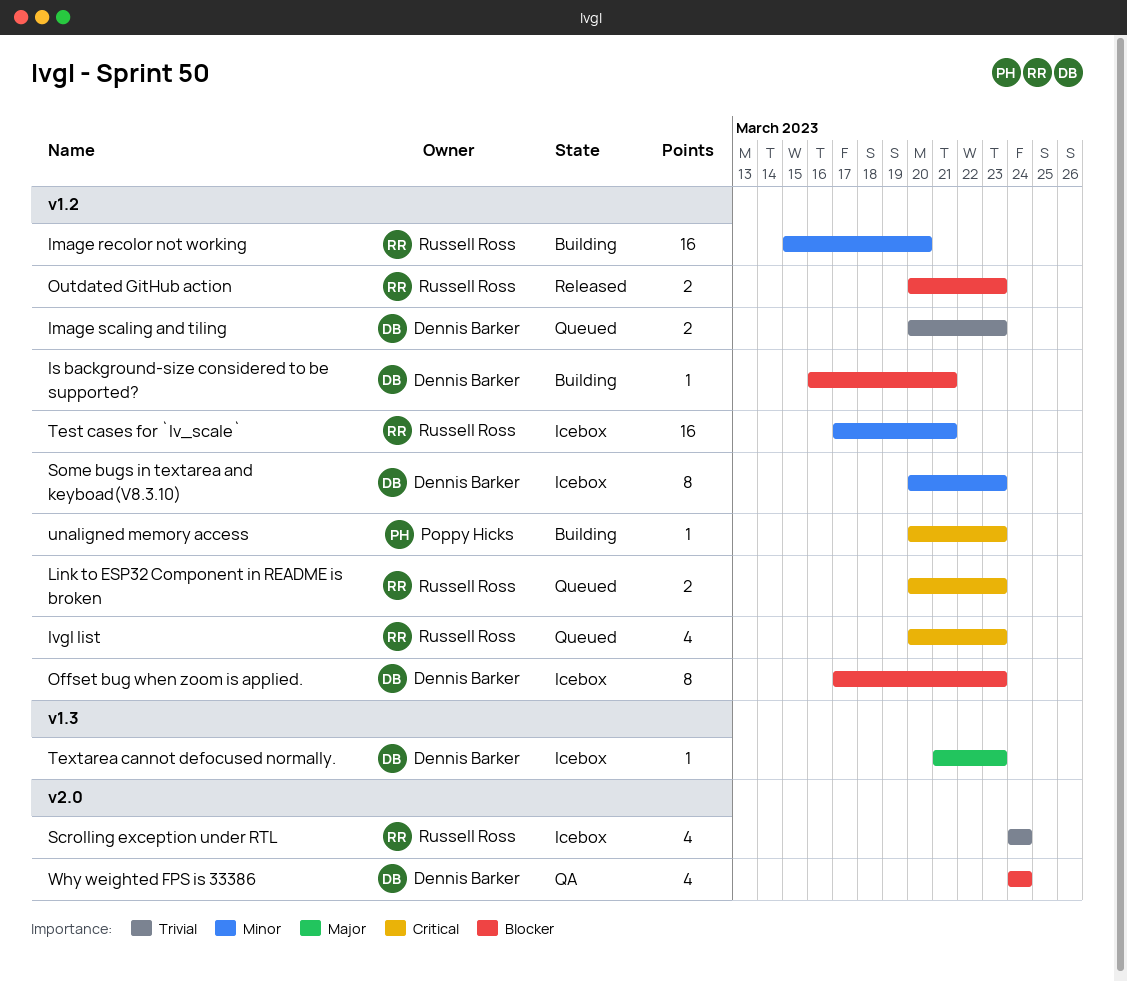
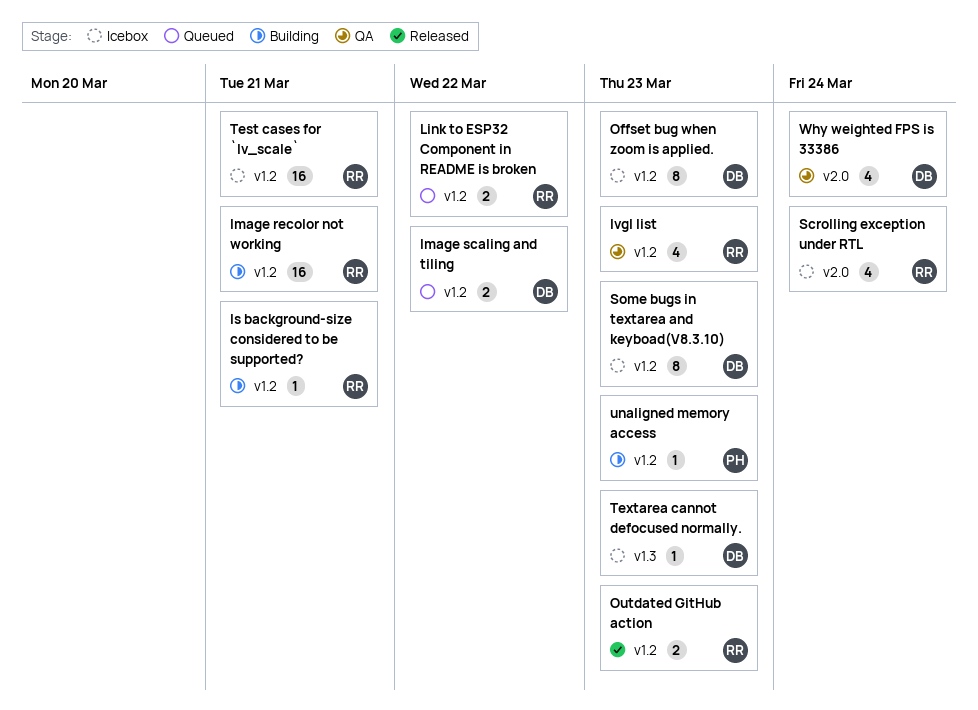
Image recolor not working, due: Mar 20 -> Mar 21
Image scaling and tiling, due: Mar 23 -> Mar 22
Is background-size considered to be supported?, owner: Dennis Barker -> Russell Ross
Link to ESP32 Component in README is broken, due: Mar 23 -> Mar 22
lvgl list, status: Queued -> QA

